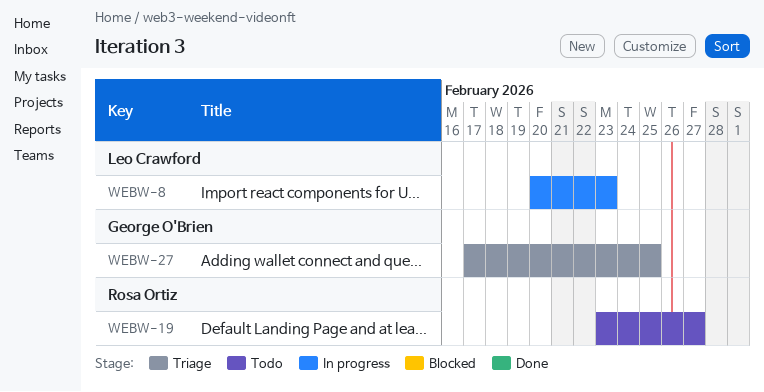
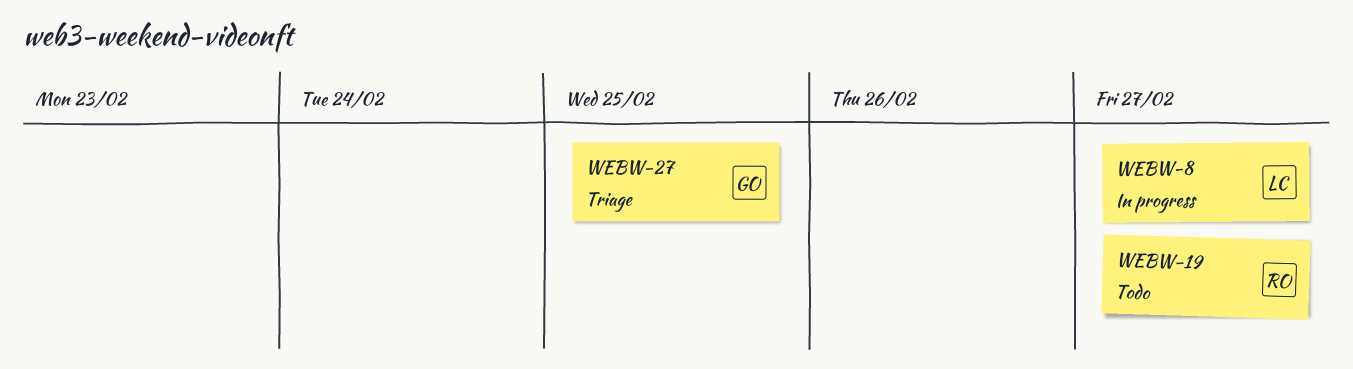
WEBW-8, due: Feb 23 -> Feb 27

